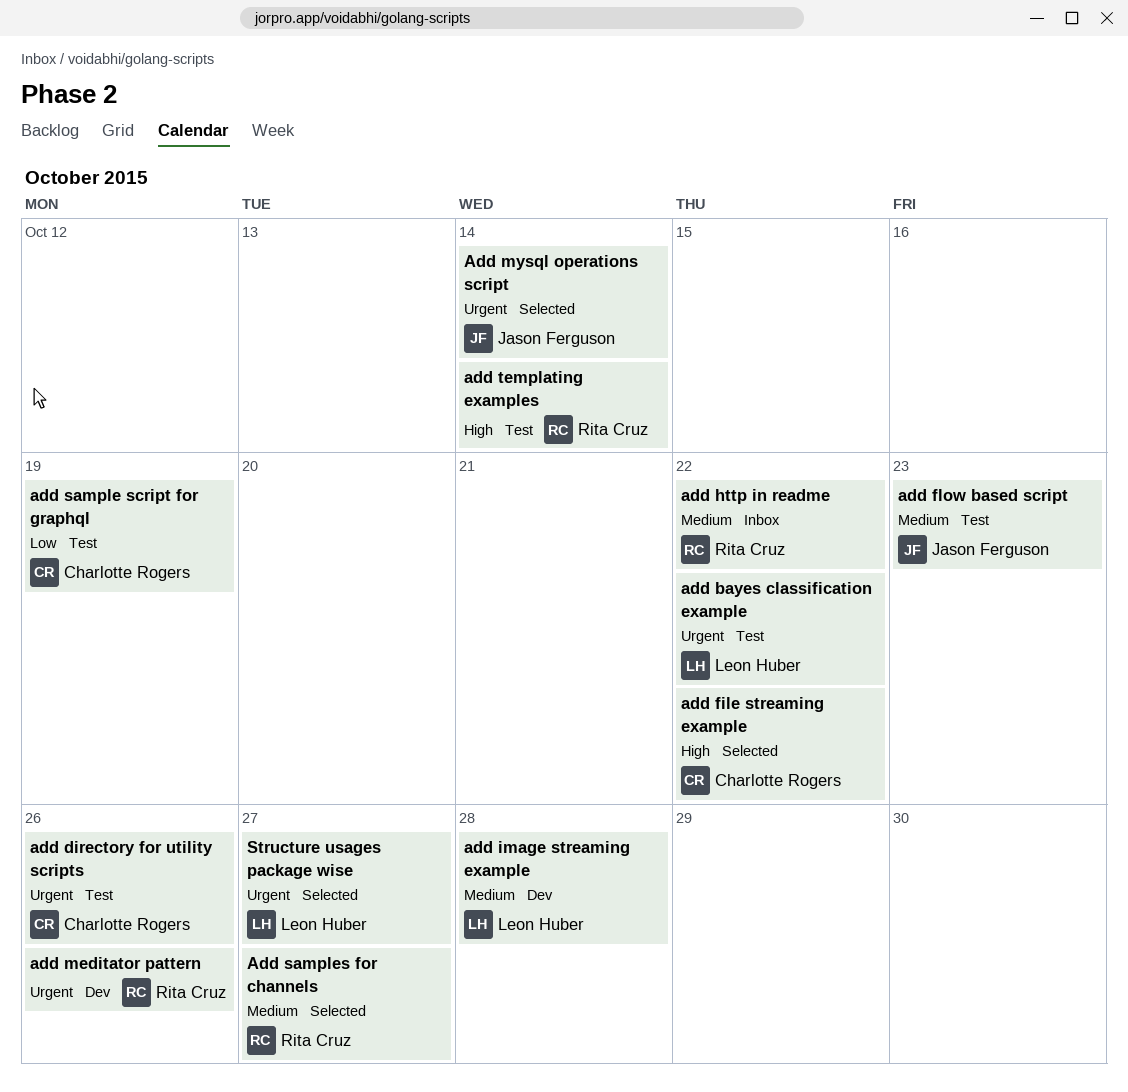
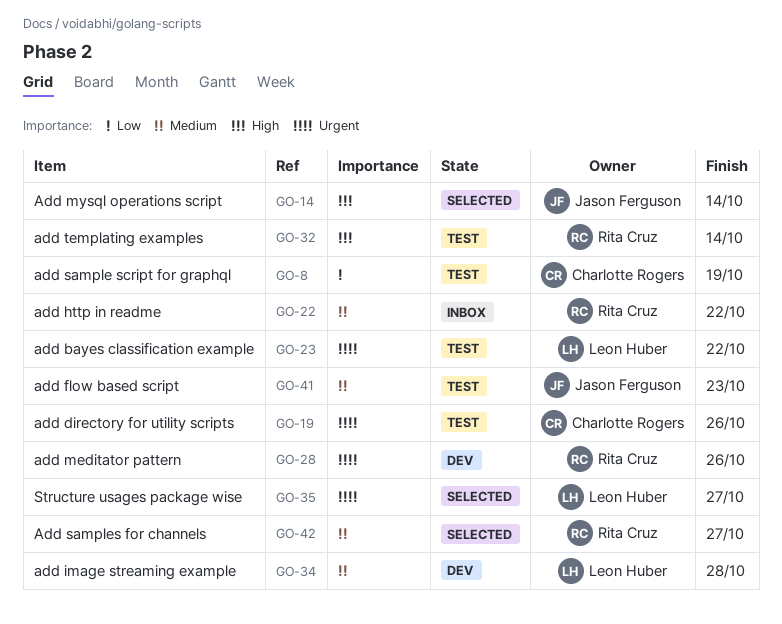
add file streaming example: present -> none
Add mysql operations script, priority: Urgent -> High

